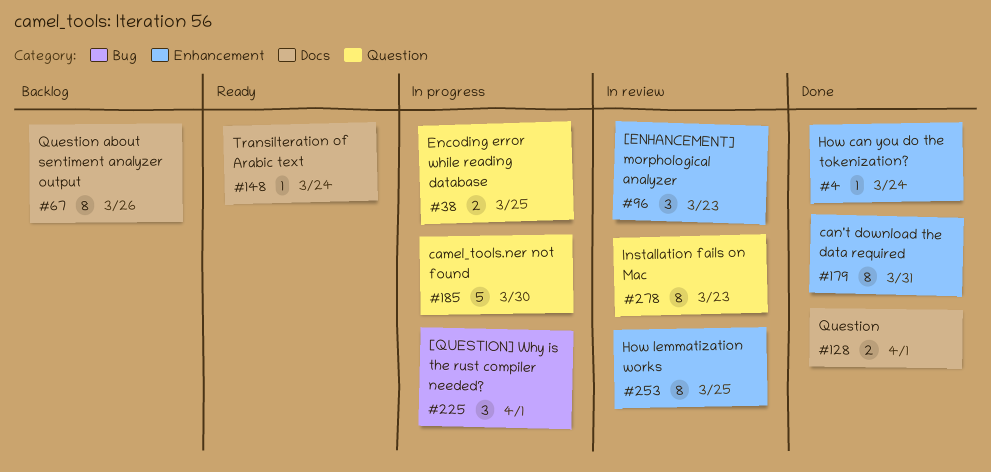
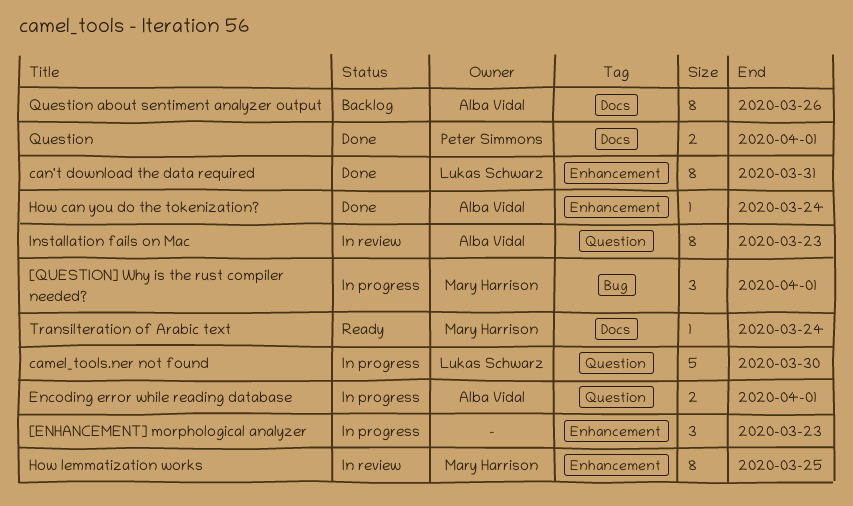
[ENHANCEMENT] morphological analyzer, status: In review -> In progress
Encoding error while reading database, due: Mar 25 -> Apr 1

